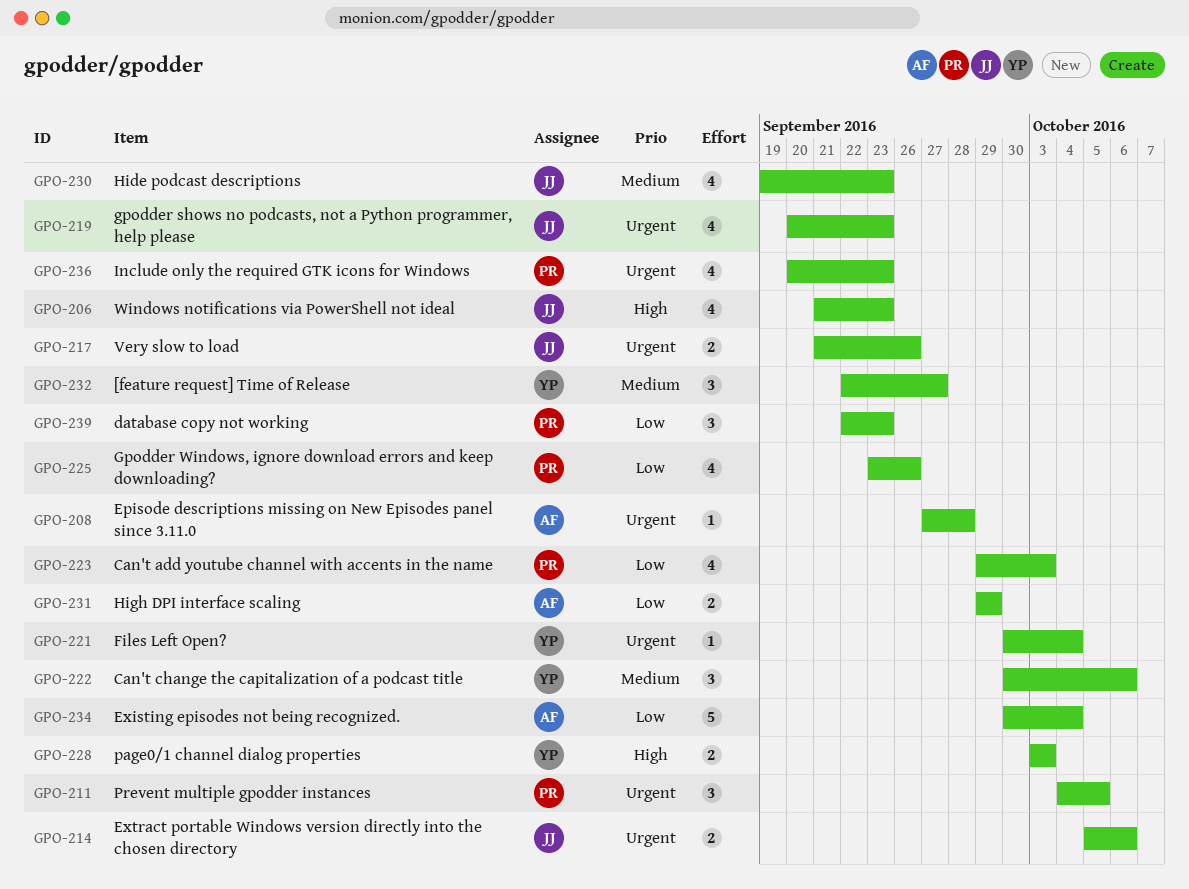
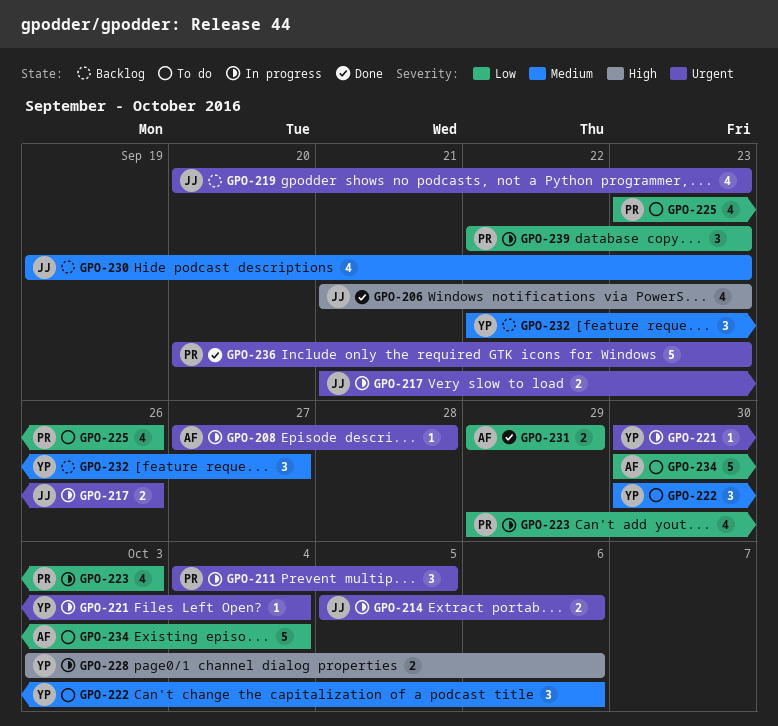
GPO-228, due: Oct 3 -> Oct 6
GPO-236, estimate: 4 -> 5

